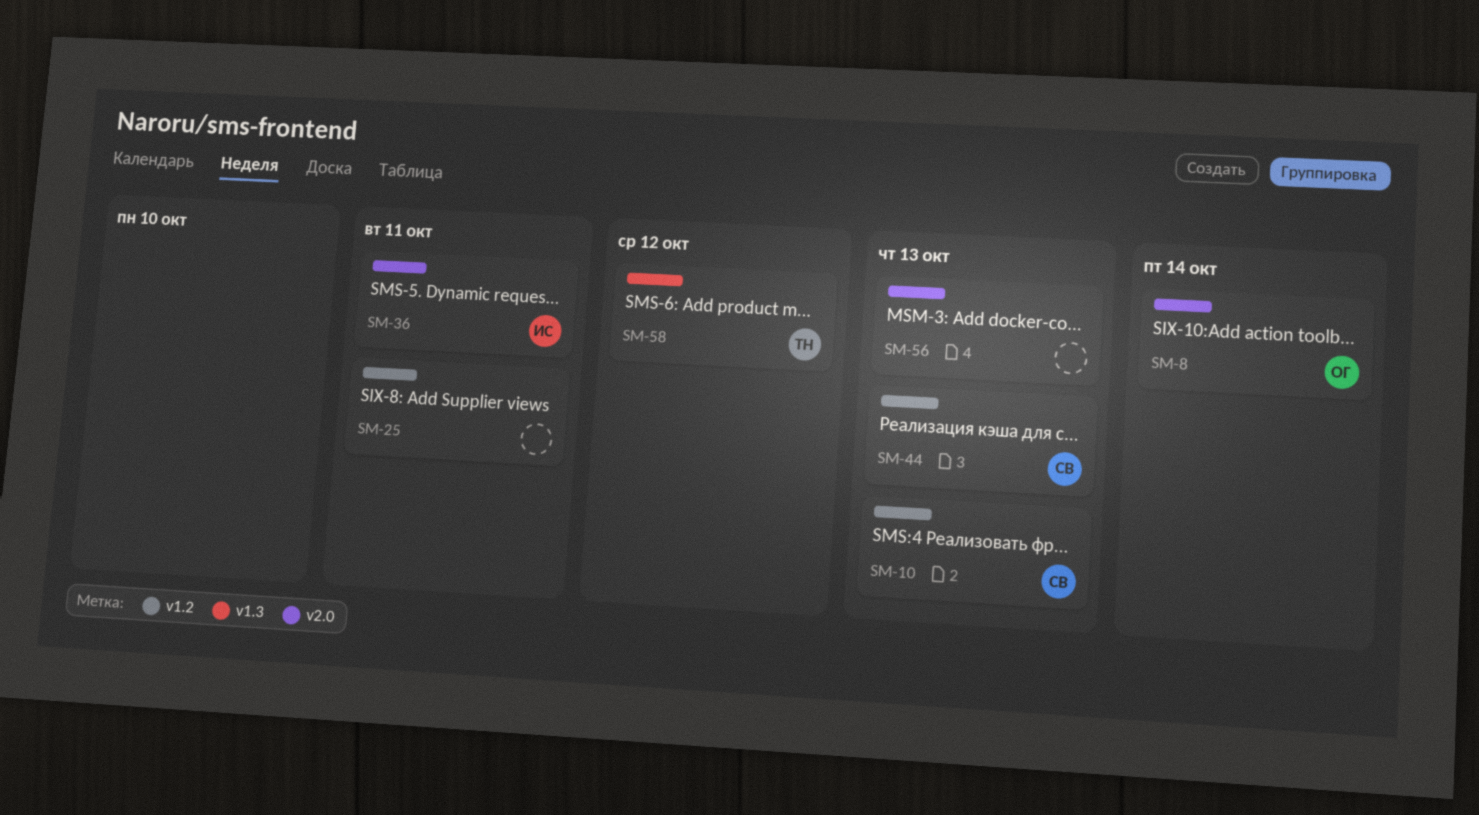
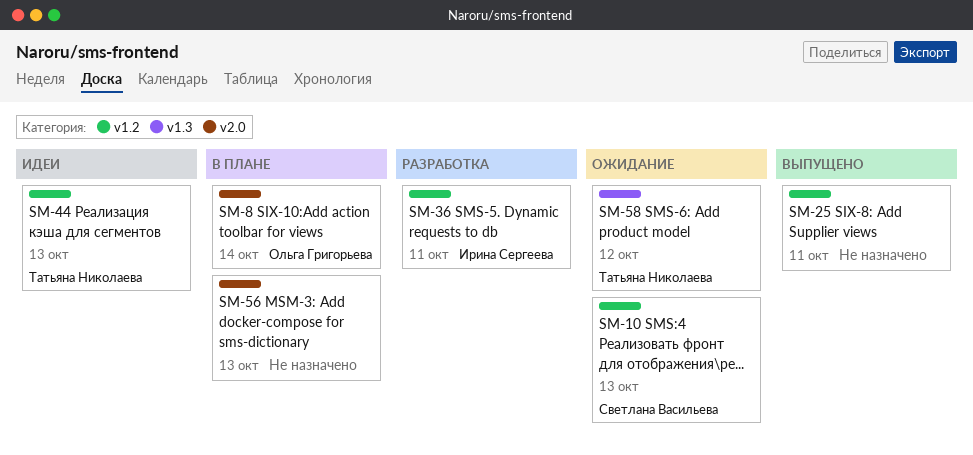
SM-36, label: v2.0 -> v1.2
SM-44, owner: Светлана Васильева -> Татьяна Николаева

